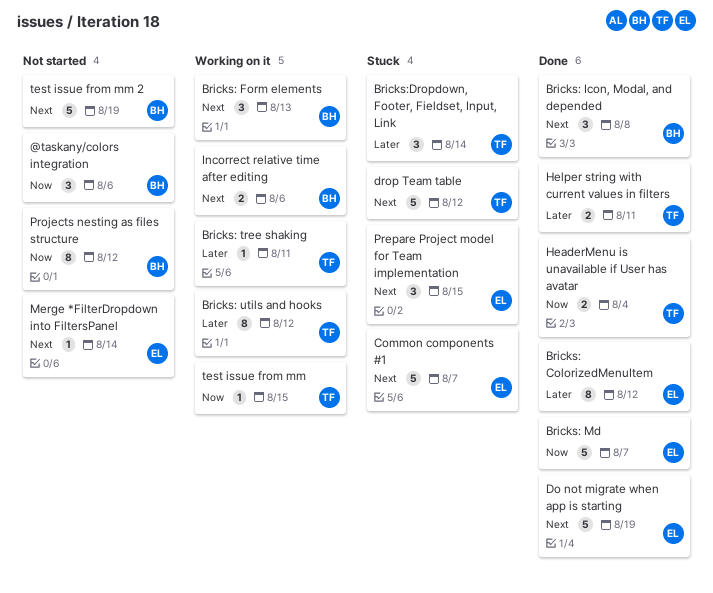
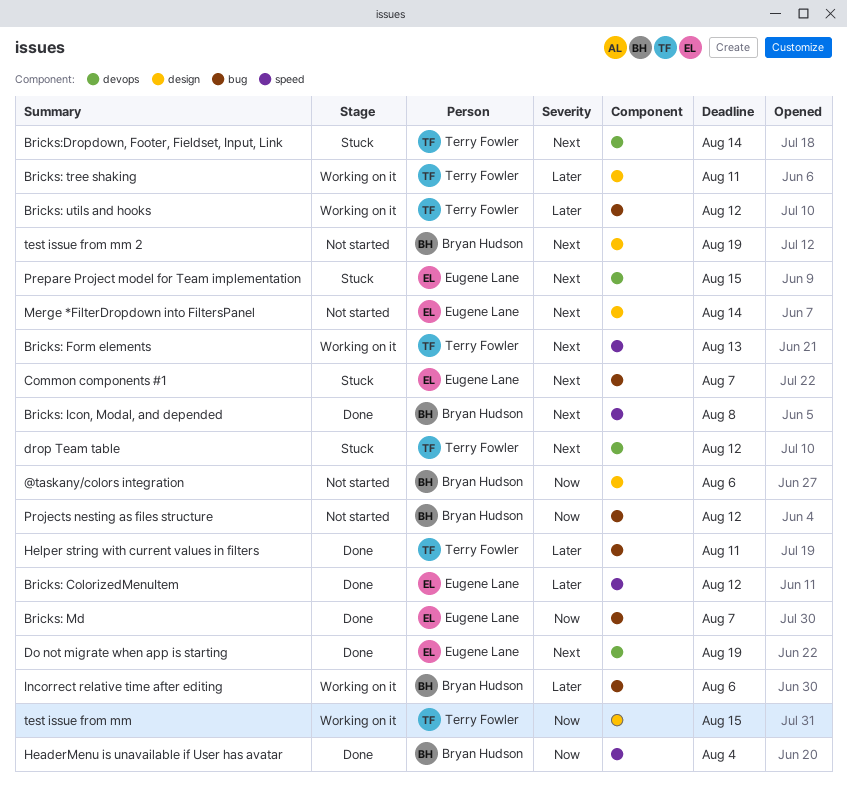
Bricks: Form elements, owner: Bryan Hudson -> Terry Fowler
Bricks:Dropdown, Footer, Fieldset, Input, Link, priority: Later -> Next
HeaderMenu is unavailable if User has avatar, owner: Terry Fowler -> Bryan Hudson
Incorrect relative time after editing, priority: Next -> Later

